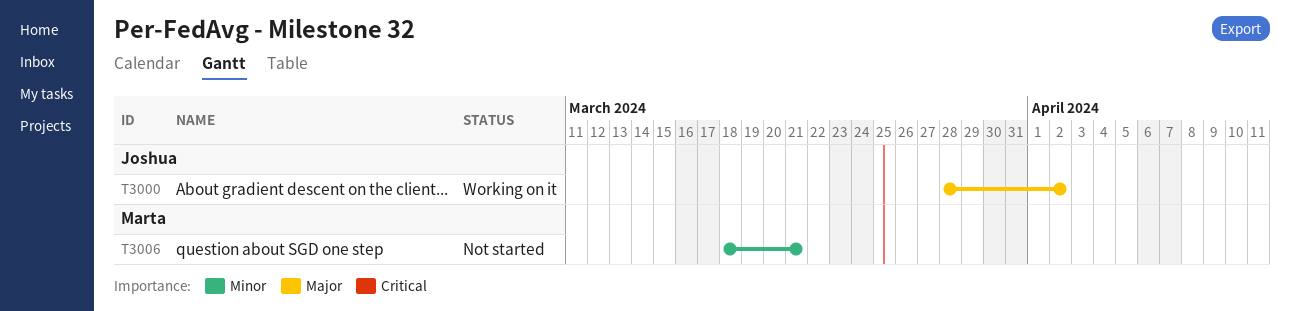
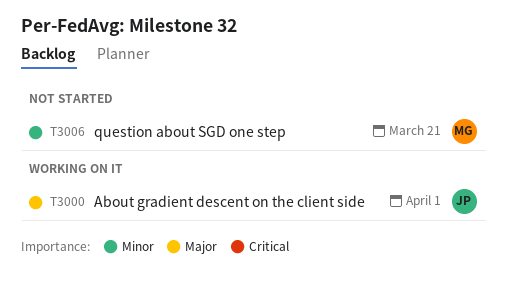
T3000, due: Apr 2 -> Apr 1

